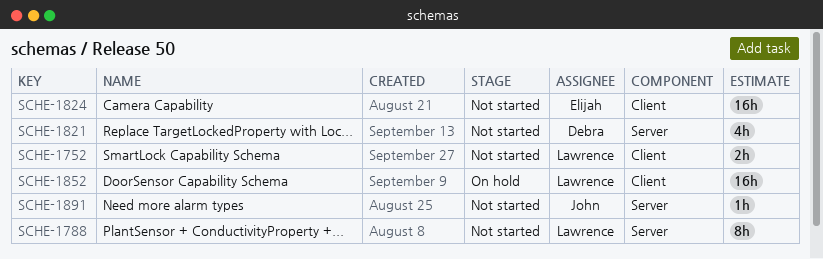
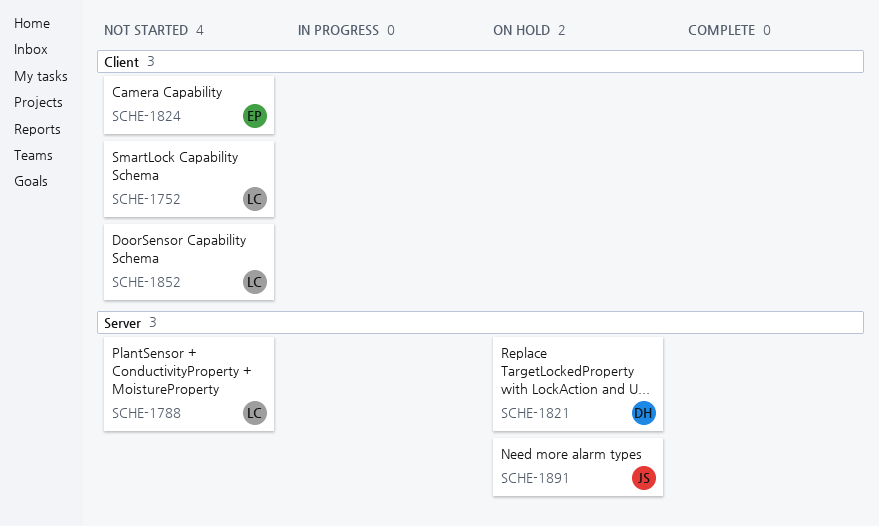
SCHE-1821, status: Not started -> On hold
SCHE-1852, status: On hold -> Not started
SCHE-1891, status: Not started -> On hold

